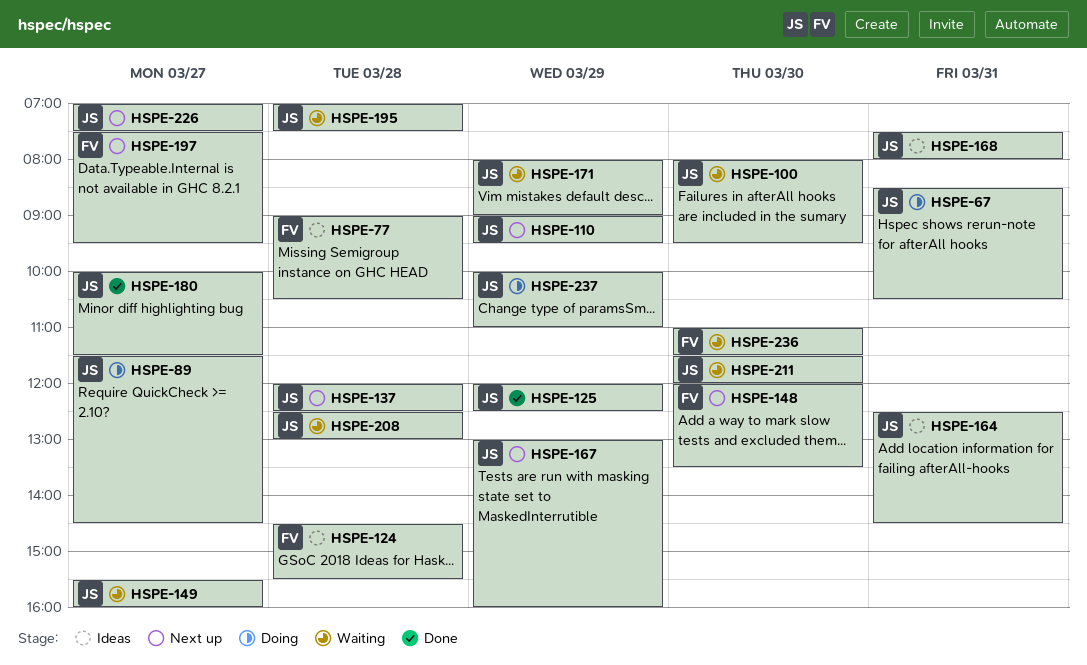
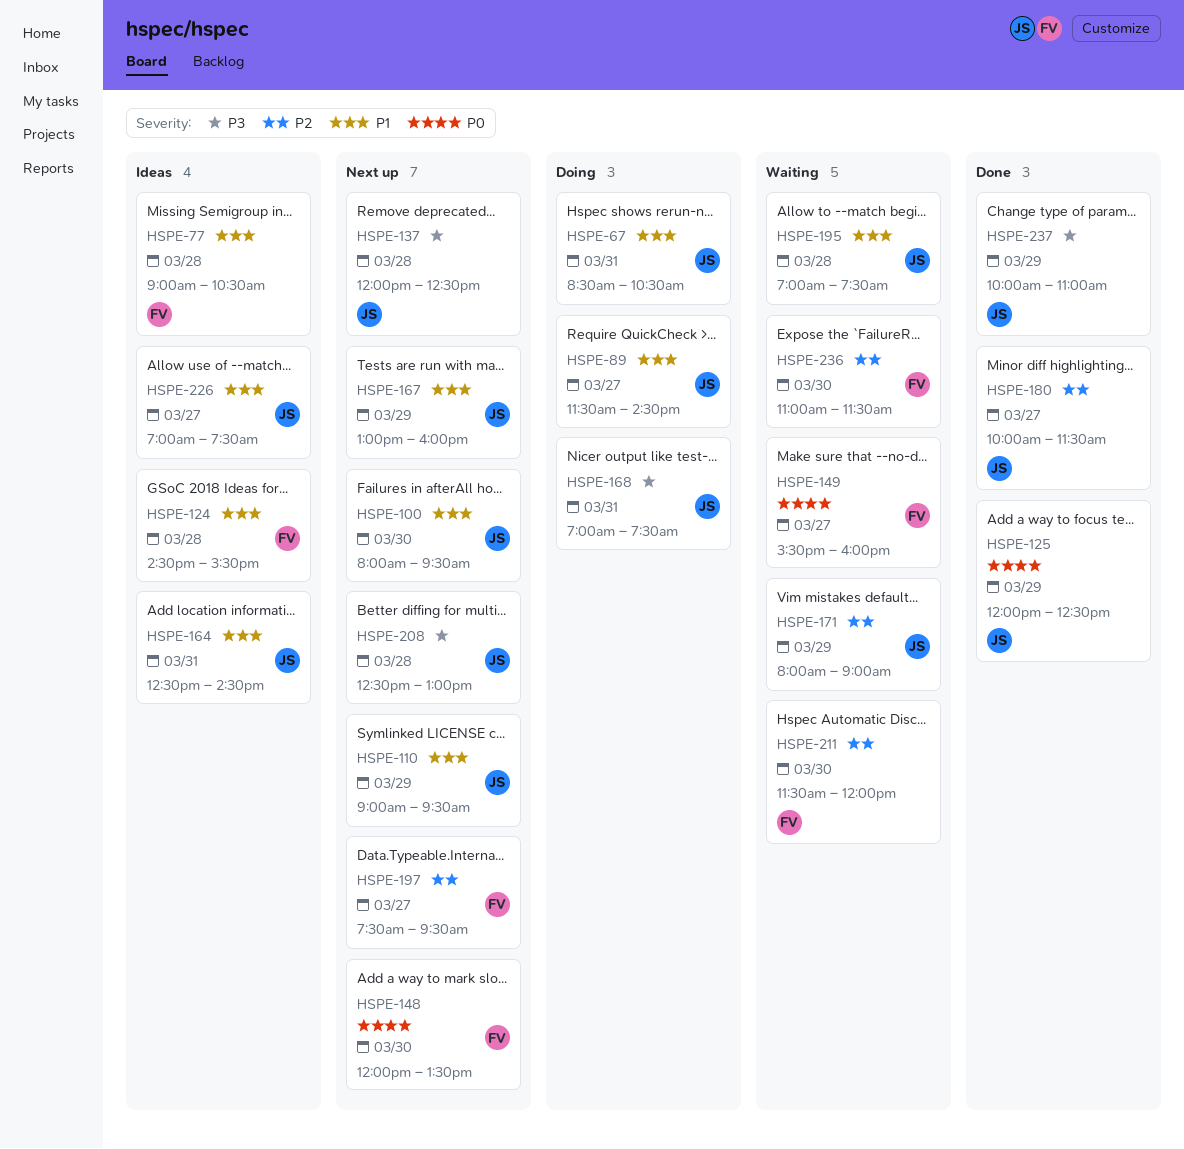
HSPE-100, status: Waiting -> Next up
HSPE-149, owner: JS -> FV
HSPE-168, status: Ideas -> Doing
HSPE-168, begins: 07:30 -> 07:00
HSPE-168, ends: 08:00 -> 07:30
HSPE-208, status: Waiting -> Next up
HSPE-211, owner: JS -> FV
HSPE-226, status: Next up -> Ideas
HSPE-237, status: Doing -> Done

